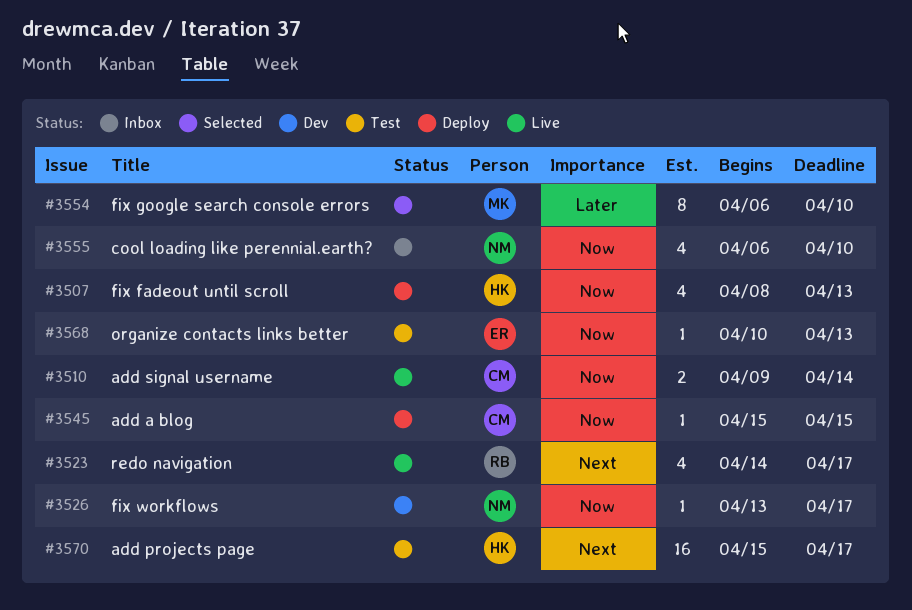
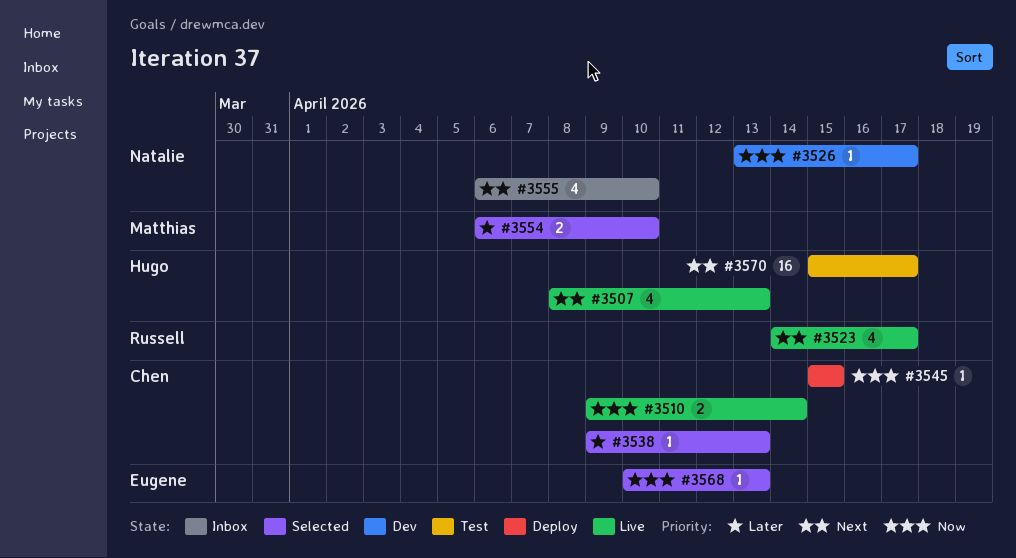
#3507, status: Deploy -> Live
#3507, priority: Now -> Next
#3538: none -> present
#3554, estimate: 8 -> 2
#3555, priority: Now -> Next
#3568, status: Test -> Selected

